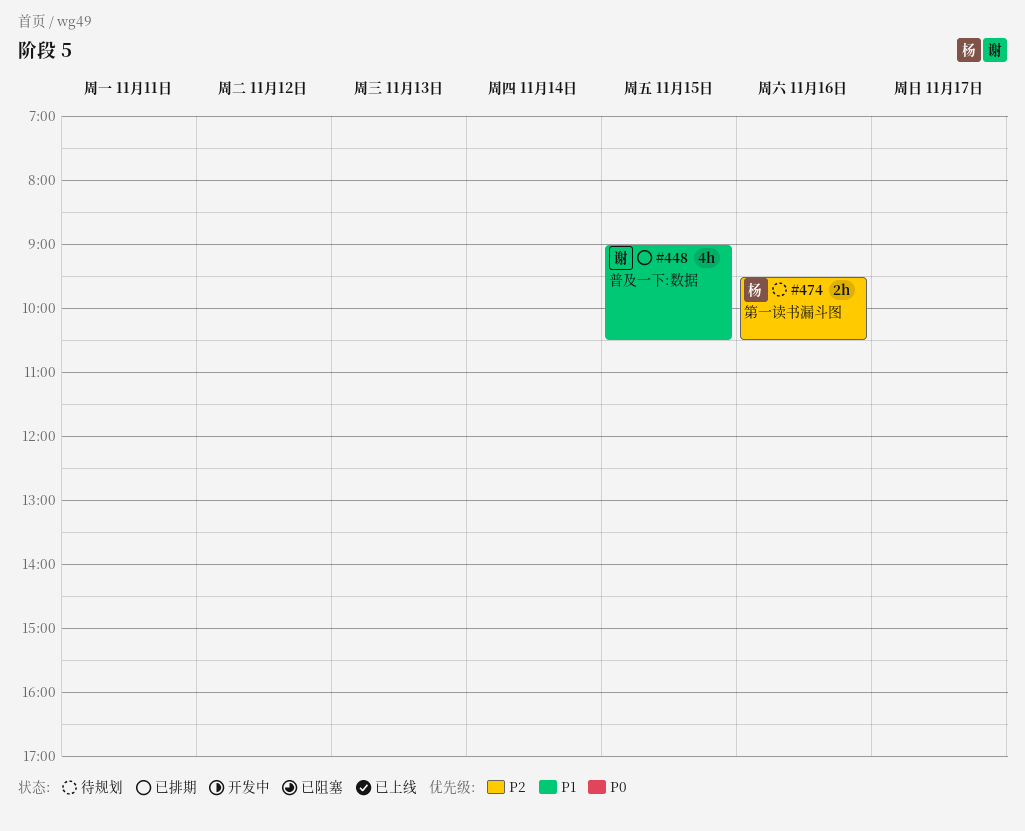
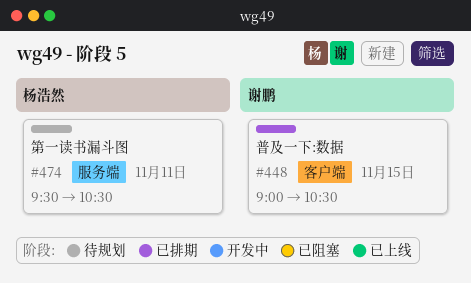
#474, day: Nov 16 -> Nov 11

